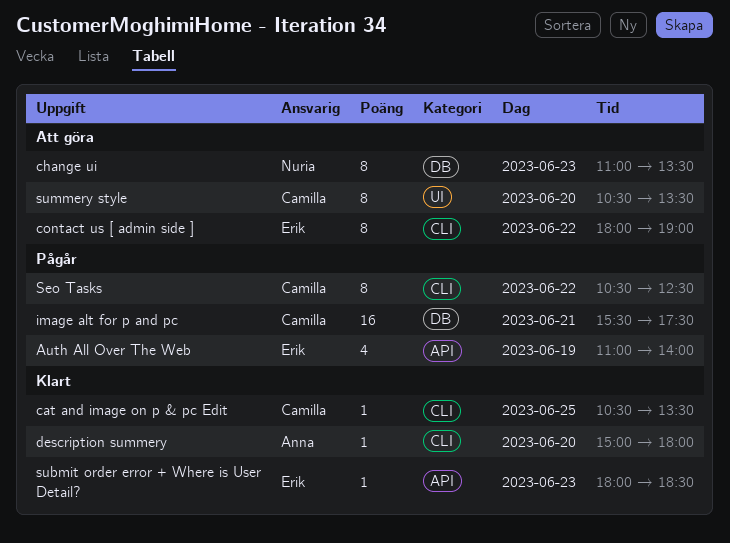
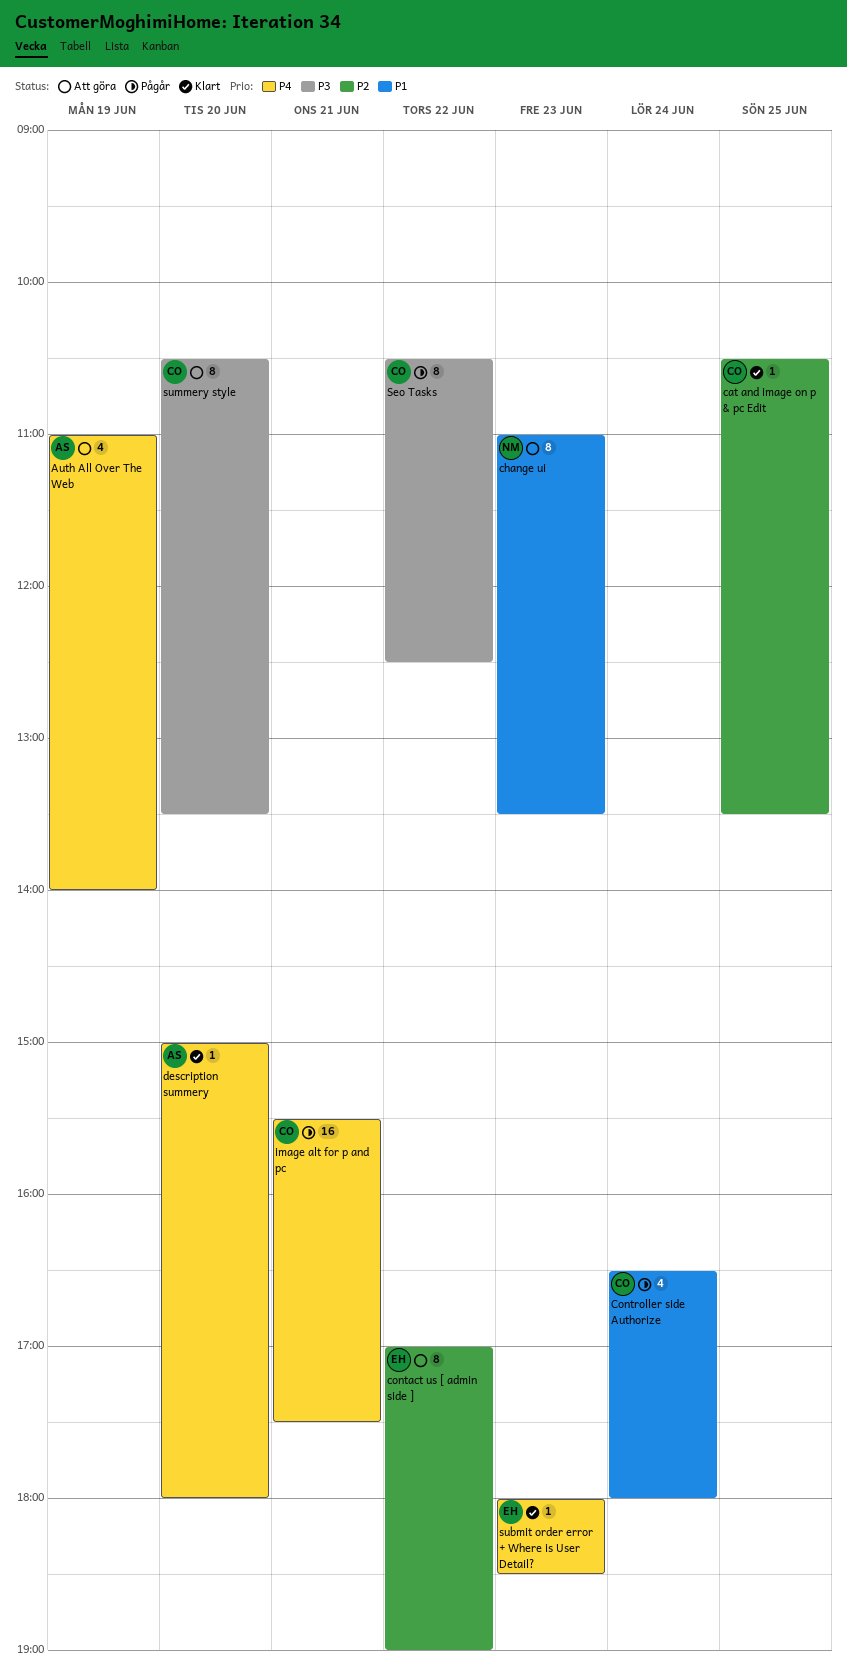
Auth All Over The Web, status: Pågår -> Att göra
Auth All Over The Web, owner: Erik -> Anna
contact us [ admin side ], begins: 18:00 -> 17:00
Controller side Authorize: none -> present

